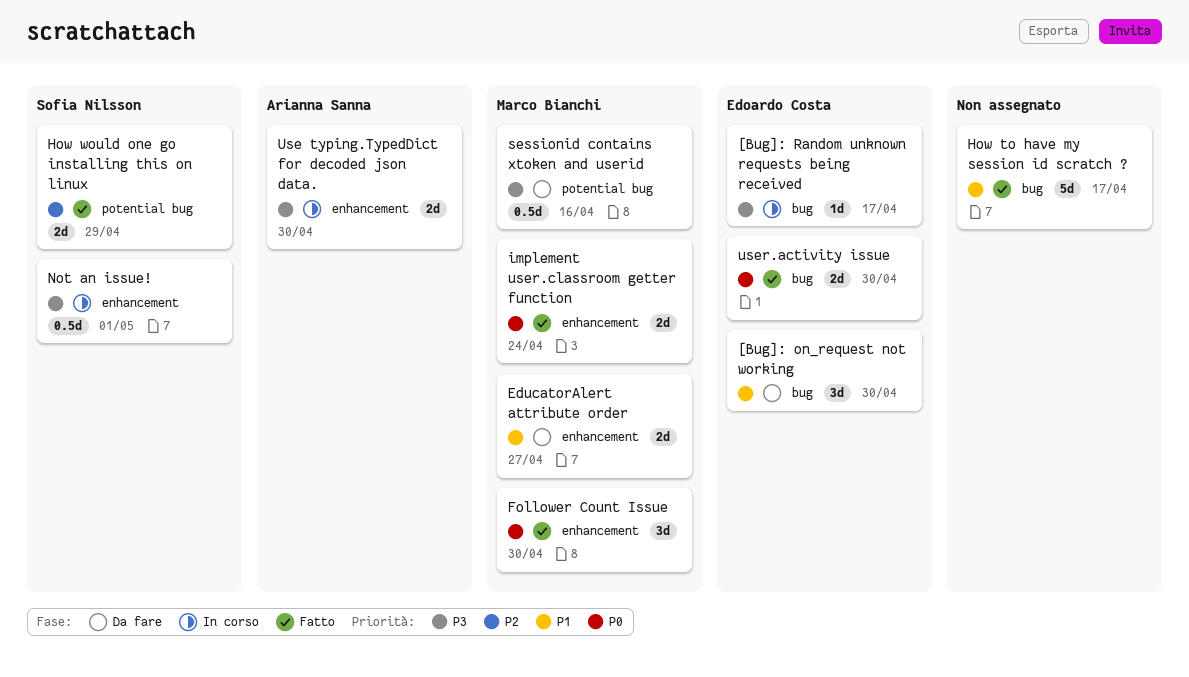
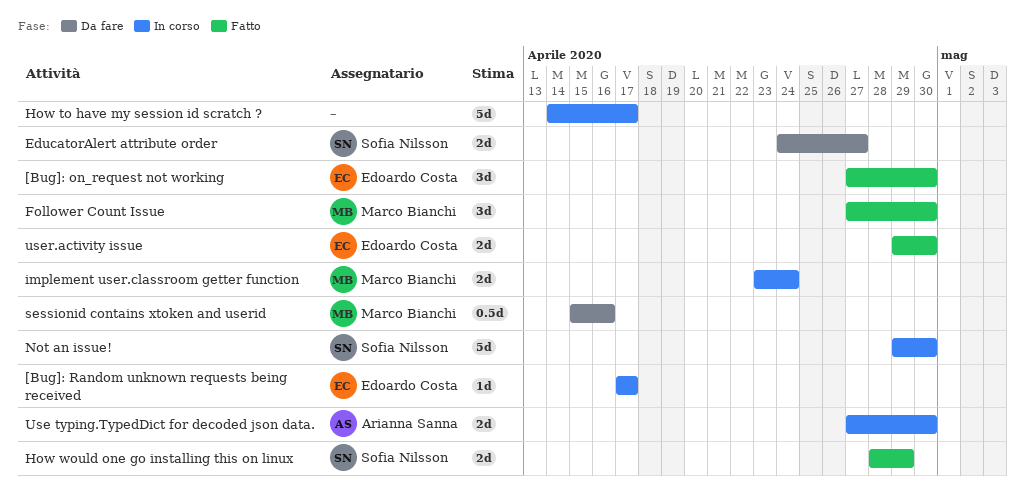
[Bug]: on_request not working, status: Da fare -> Fatto
EducatorAlert attribute order, owner: Marco Bianchi -> Sofia Nilsson
How to have my session id scratch ?, status: Fatto -> In corso
implement user.classroom getter function, status: Fatto -> In corso
Not an issue!, estimate: 0.5d -> 5d
Not an issue!, due: May 1 -> Apr 30

